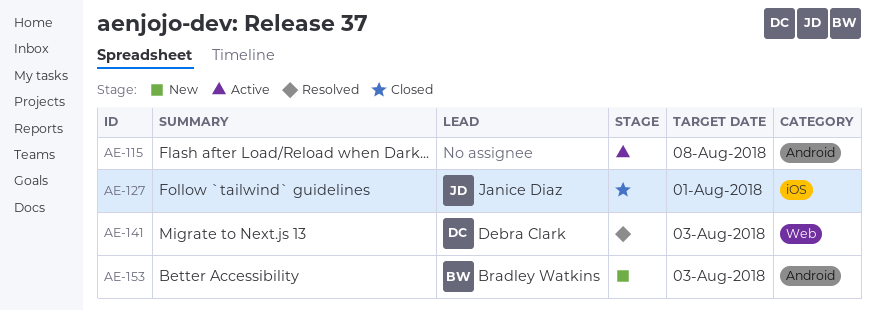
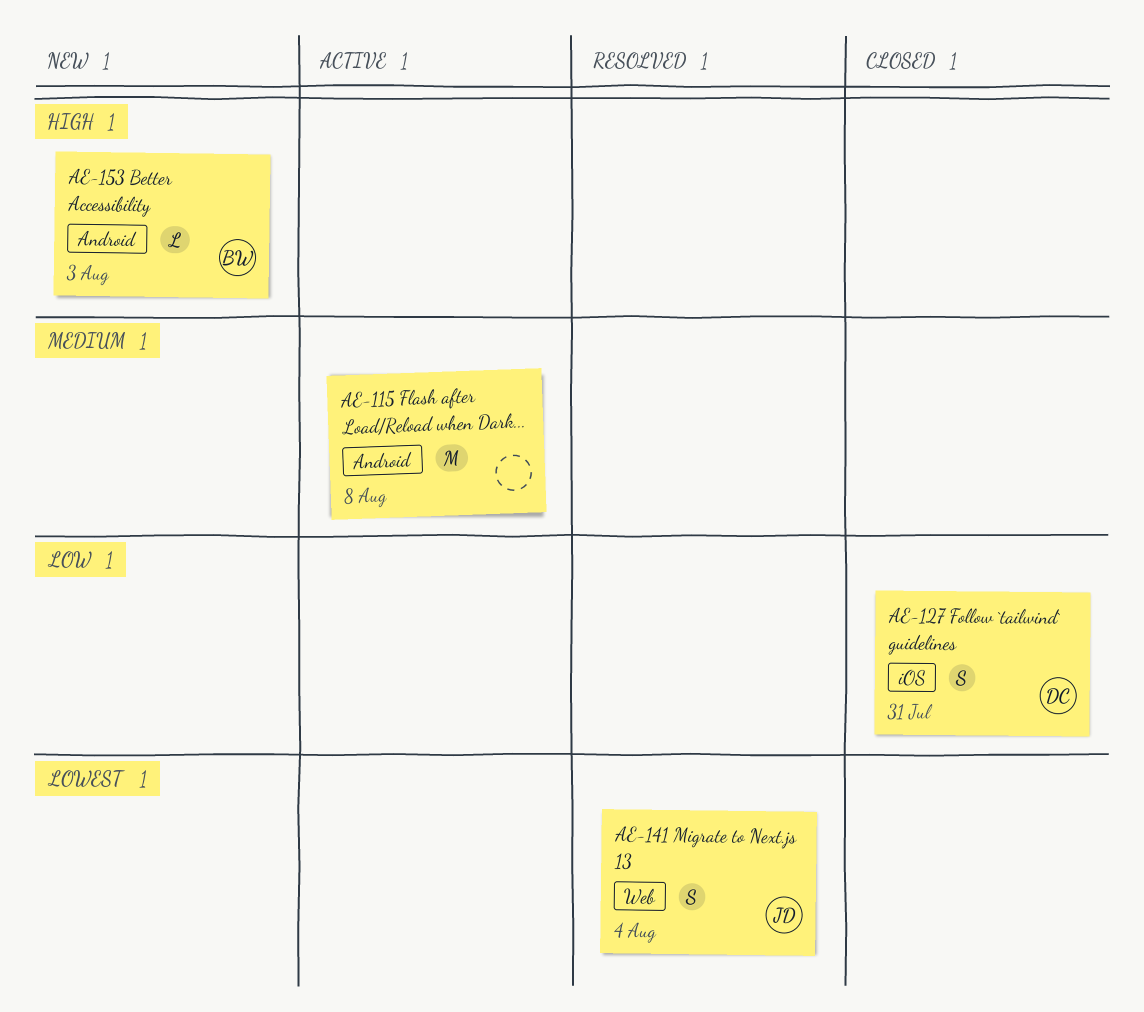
AE-127, owner: Janice Diaz -> Debra Clark
AE-127, due: Aug 1 -> Jul 31
AE-141, owner: Debra Clark -> Janice Diaz
AE-141, due: Aug 3 -> Aug 4

